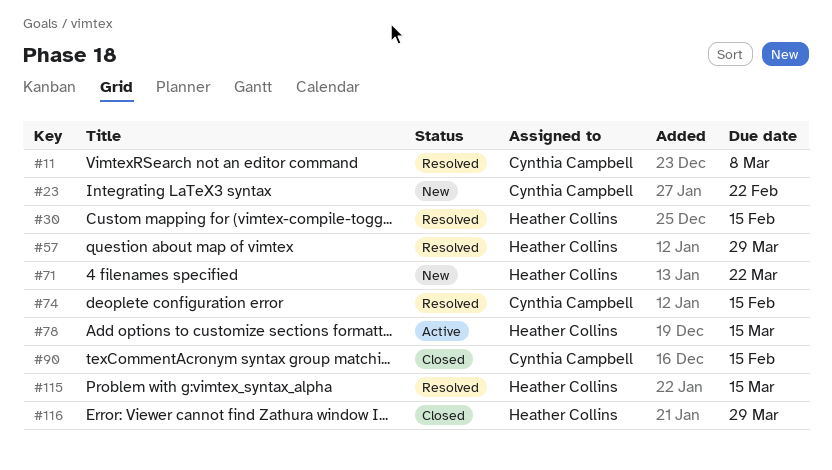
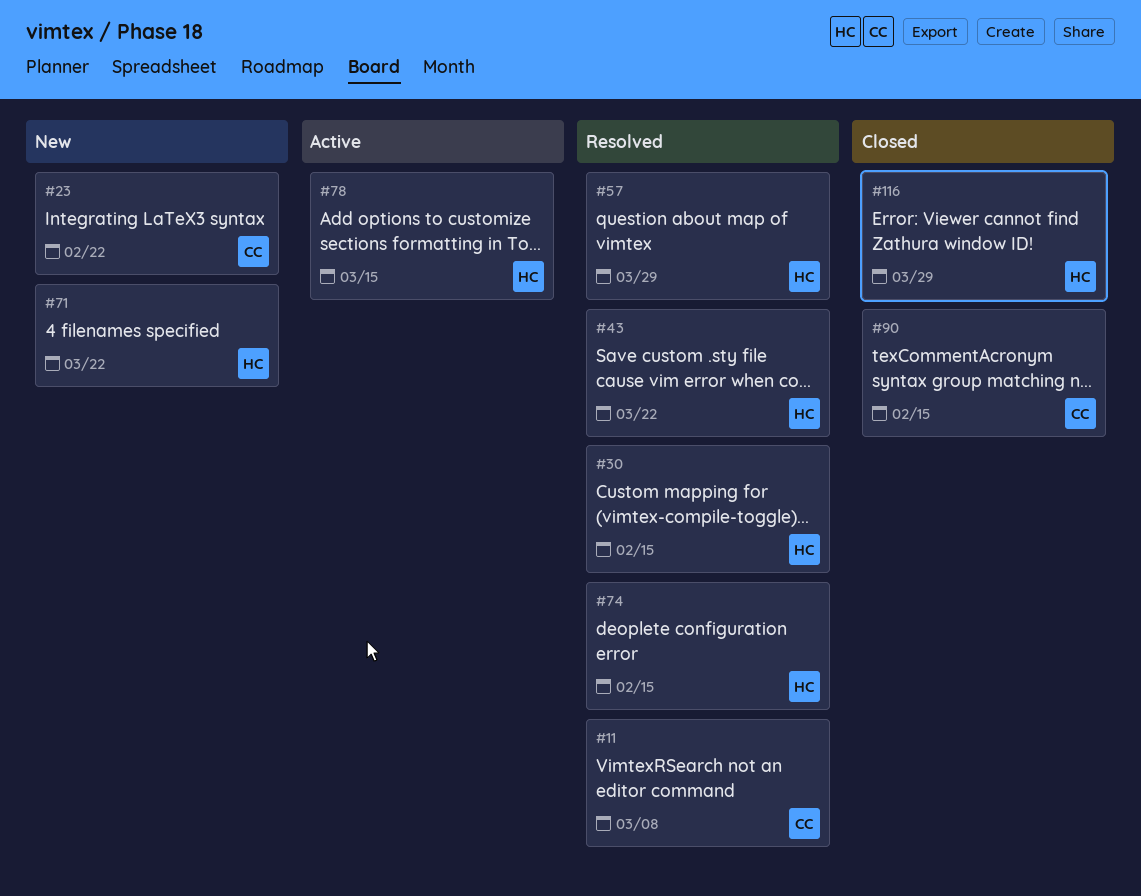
#43: none -> present
#74, owner: Cynthia Campbell -> Heather Collins
#115: present -> none

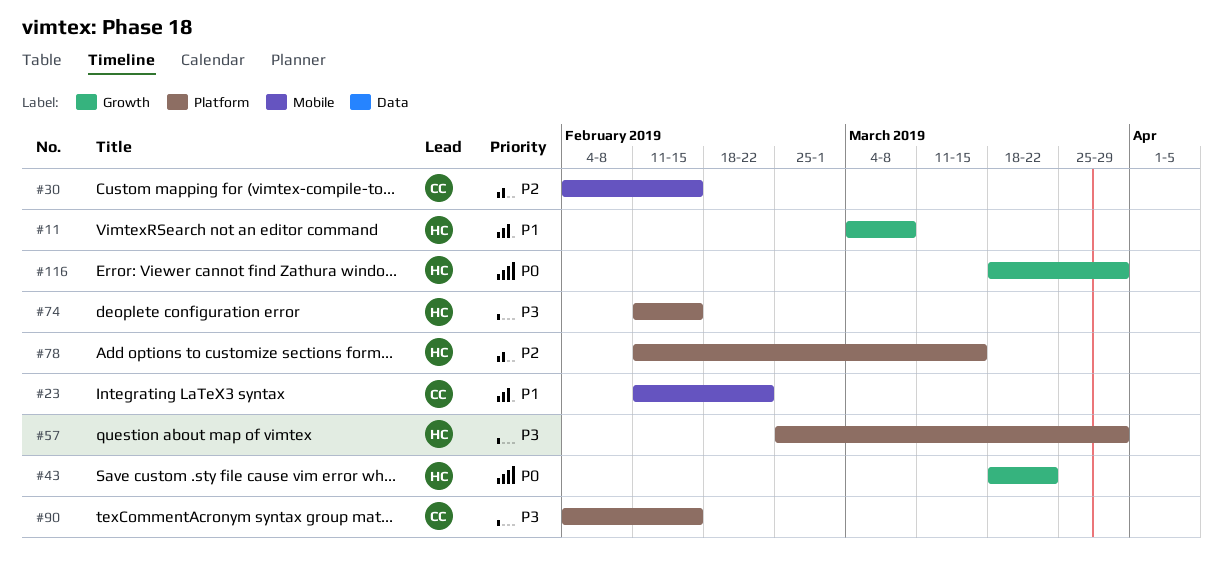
#11, owner: CC -> HC
#30, owner: HC -> CC
#71: present -> none

